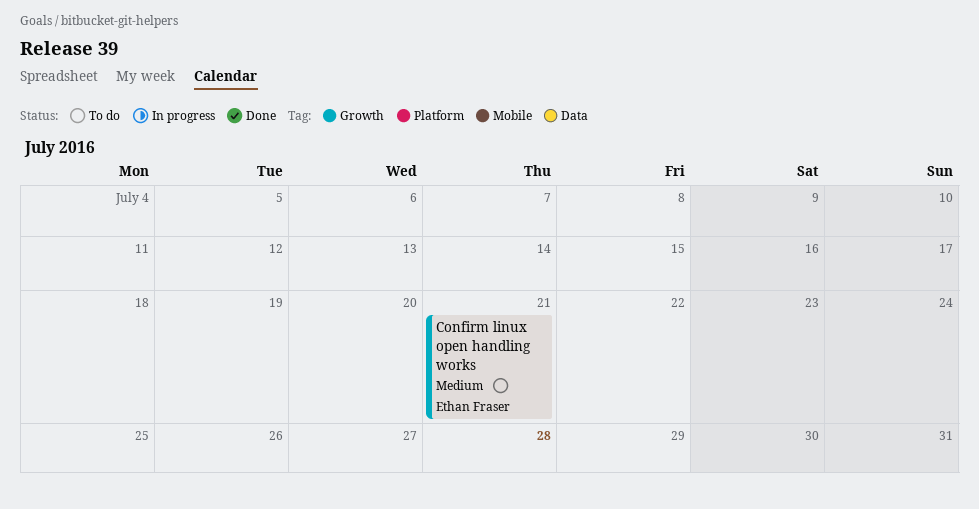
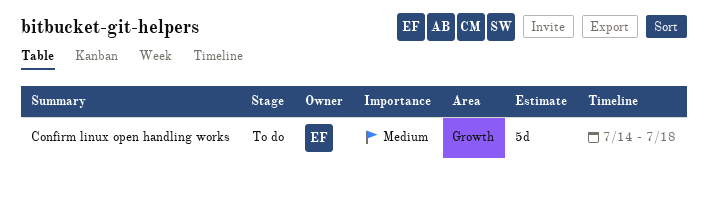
Confirm linux open handling works, due: Jul 21 -> Jul 18

